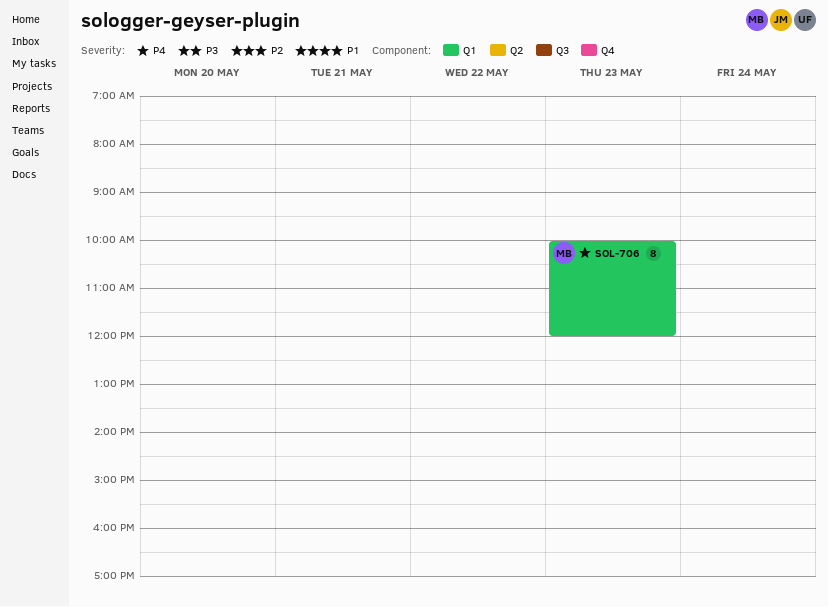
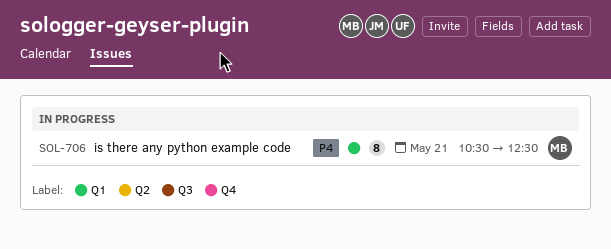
SOL-706, day: May 23 -> May 21
SOL-706, begins: 10:00 -> 10:30
SOL-706, ends: 12:00 -> 12:30

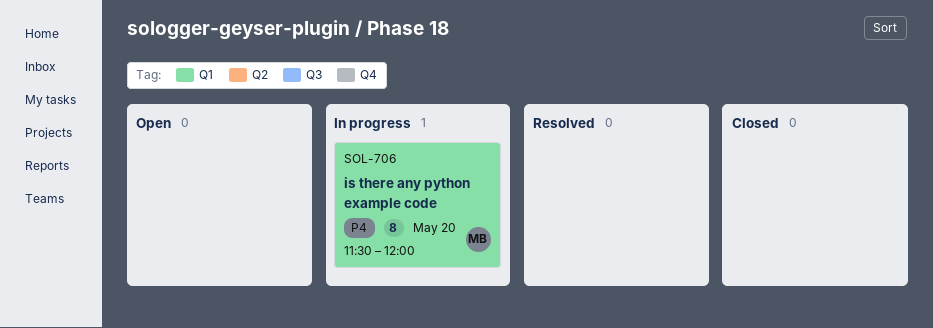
SOL-706, day: May 21 -> May 20
SOL-706, begins: 10:30 -> 11:30
SOL-706, ends: 12:30 -> 12:00

